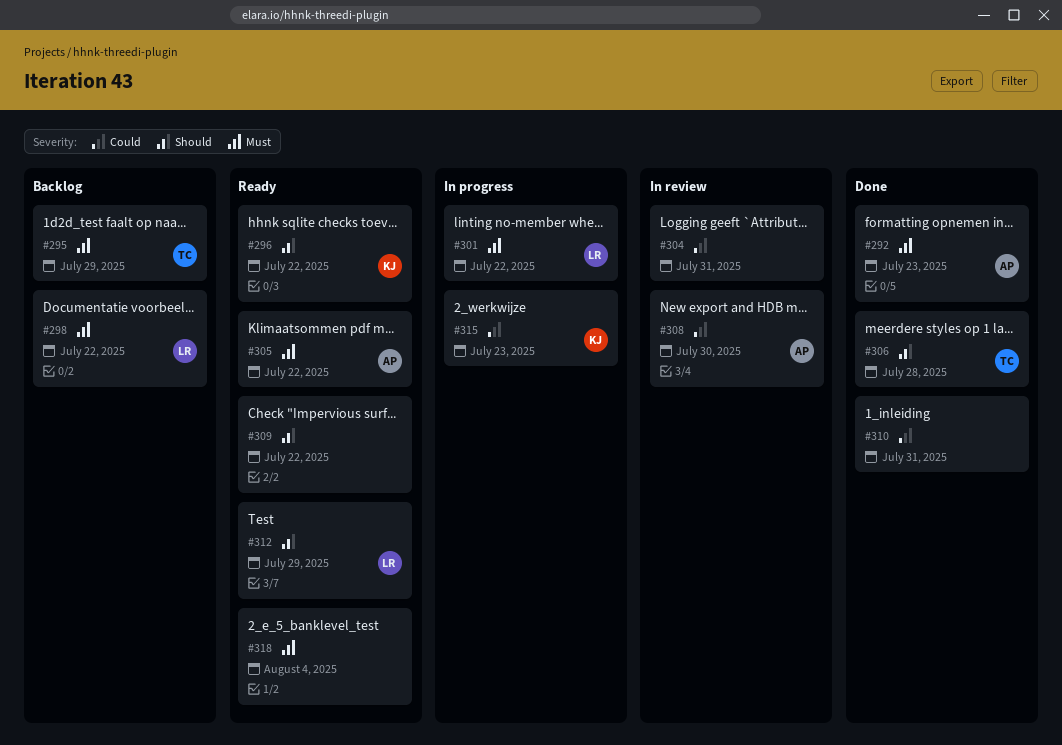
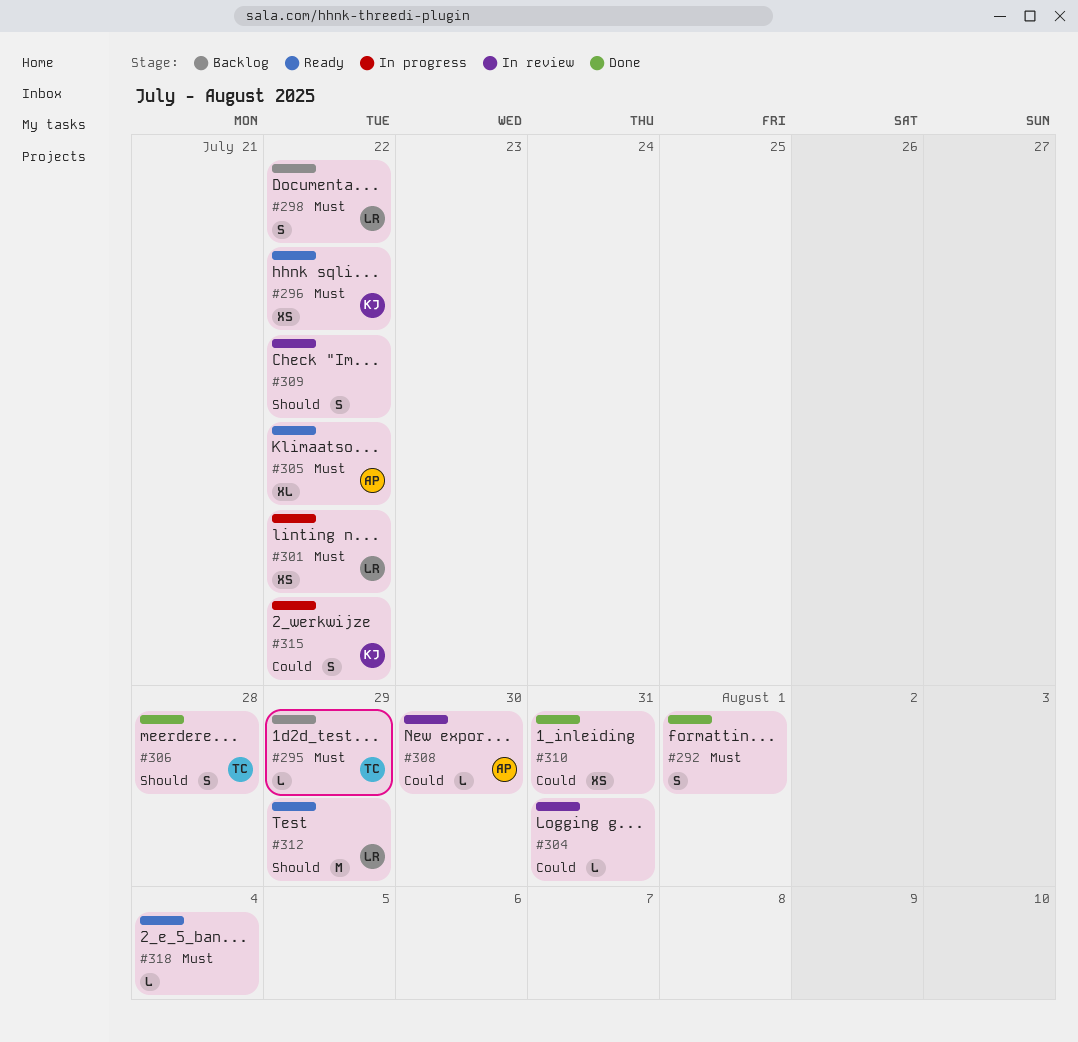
#292, owner: AP -> none
#292, due: Jul 23 -> Aug 1
#296, priority: Should -> Must
#309, status: Ready -> In review
#315, due: Jul 23 -> Jul 22

